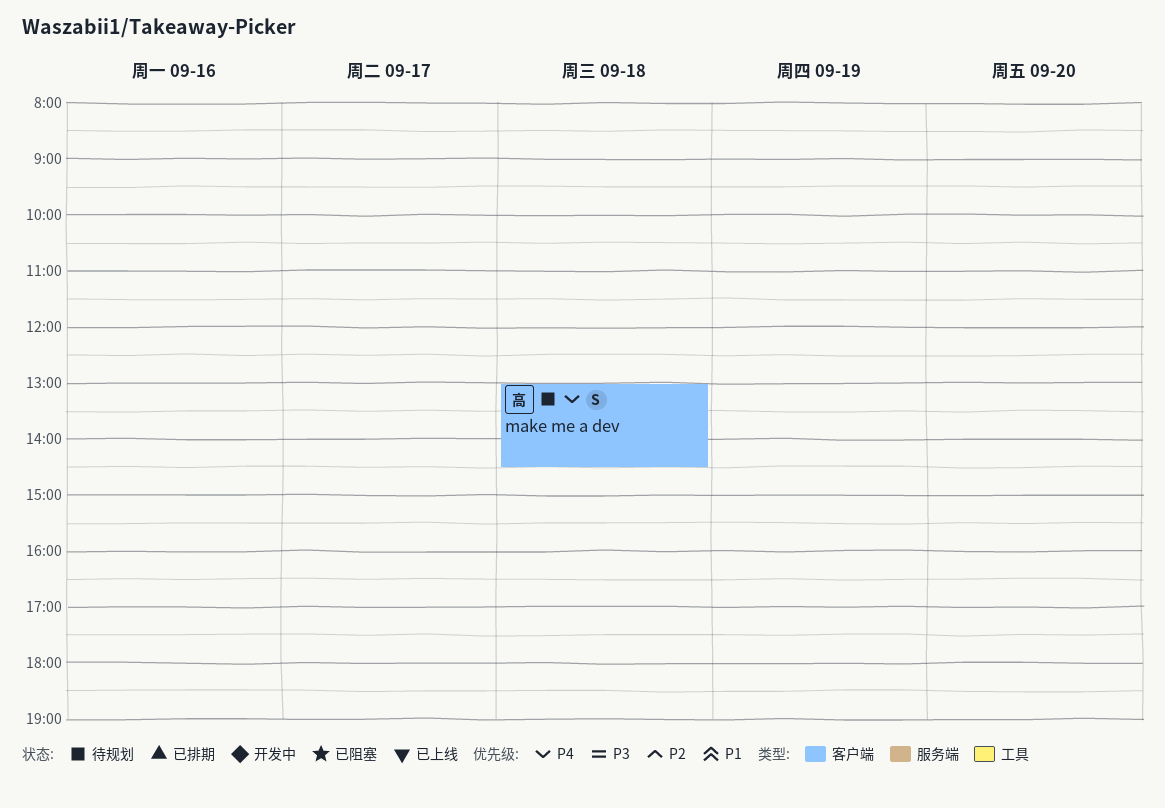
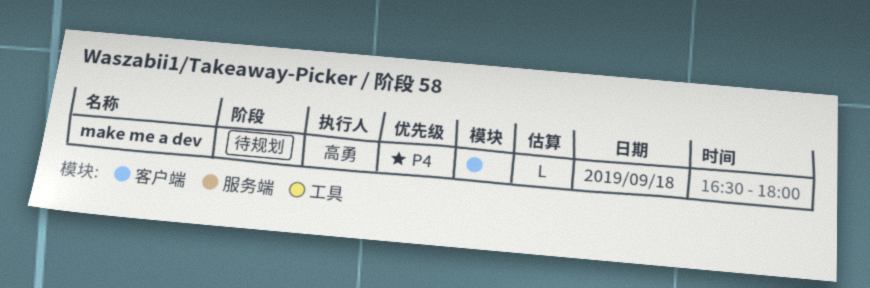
make me a dev, estimate: S -> L
make me a dev, begins: 13:00 -> 16:30
make me a dev, ends: 14:30 -> 18:00

